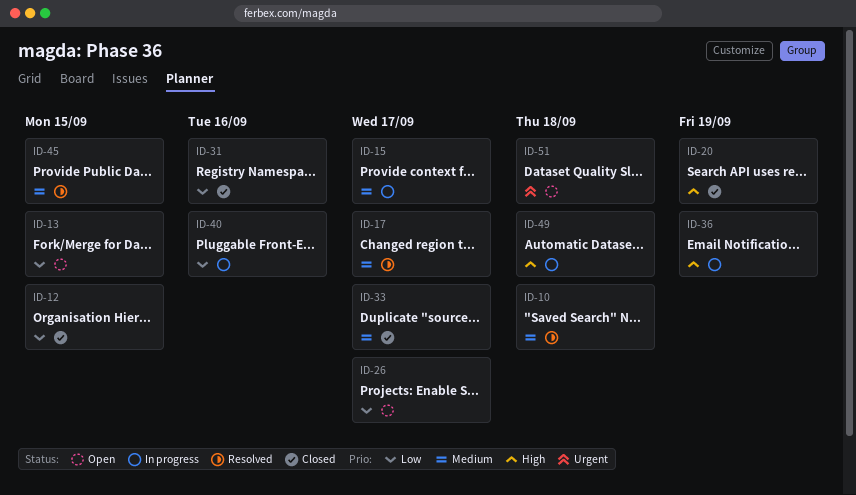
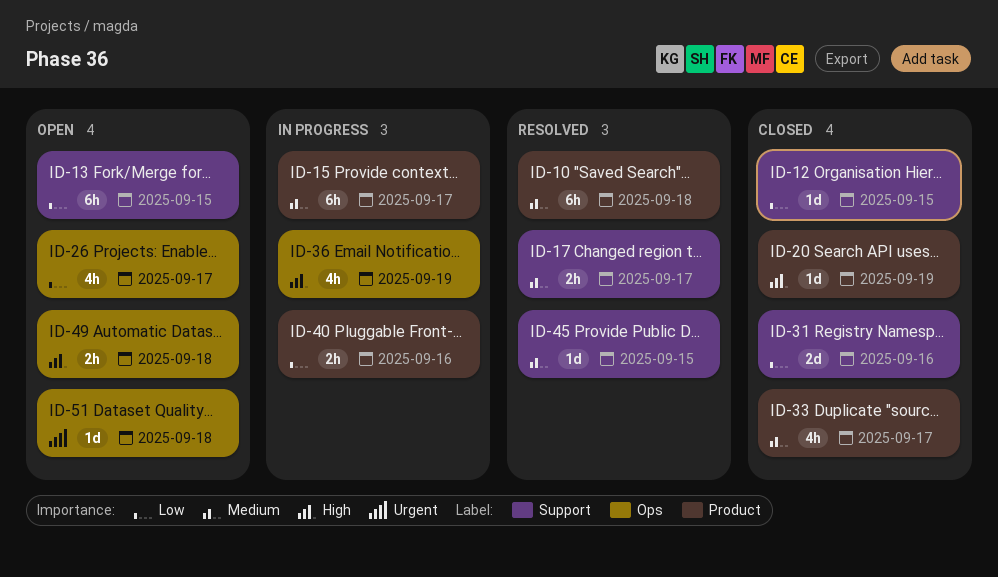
ID-49, status: In progress -> Open

